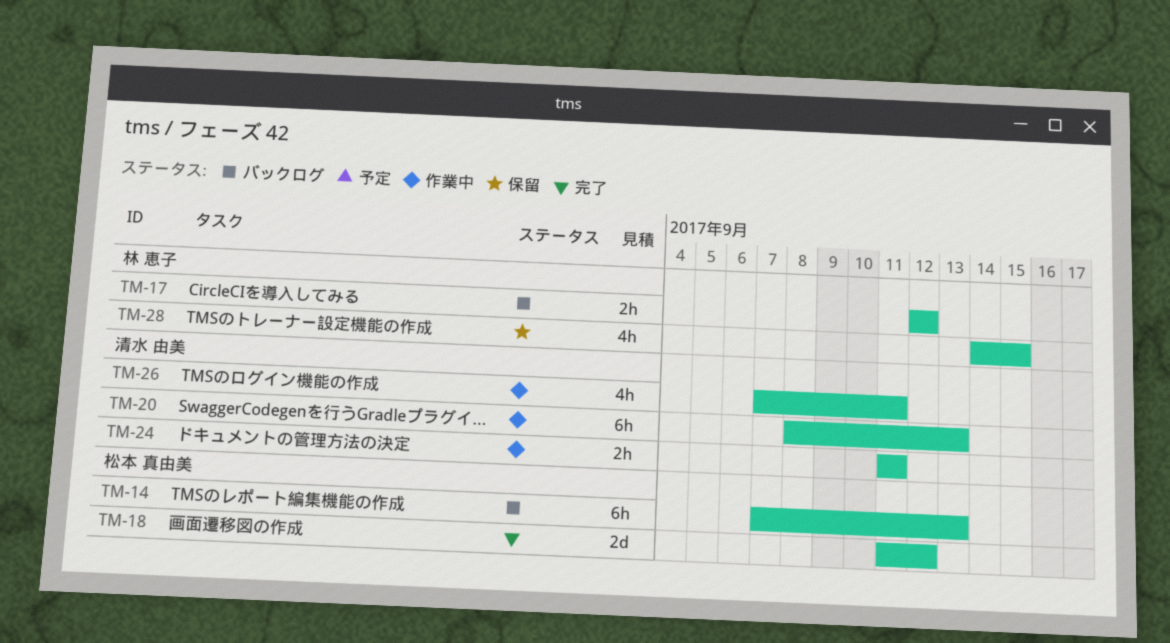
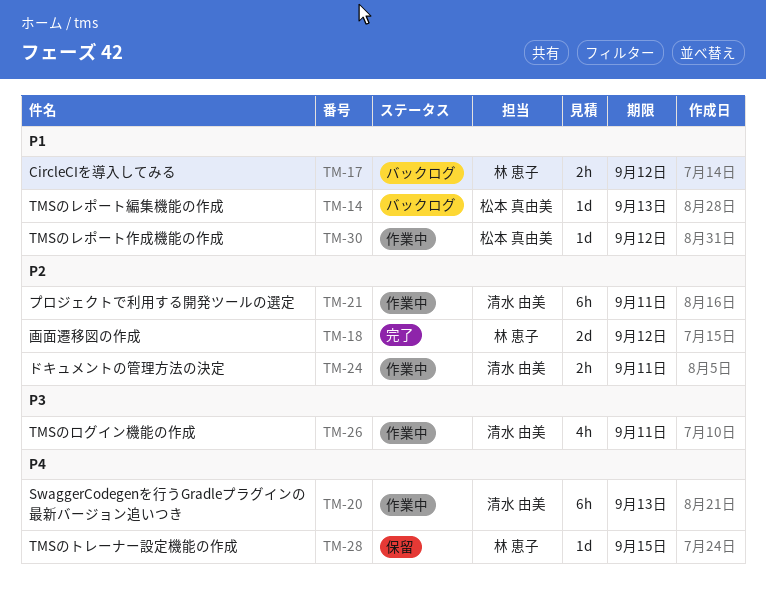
TM-14, estimate: 6h -> 1d
TM-18, owner: 松本 真由美 -> 林 恵子
TM-21: none -> present
TM-28, estimate: 4h -> 1d
TM-30: none -> present

